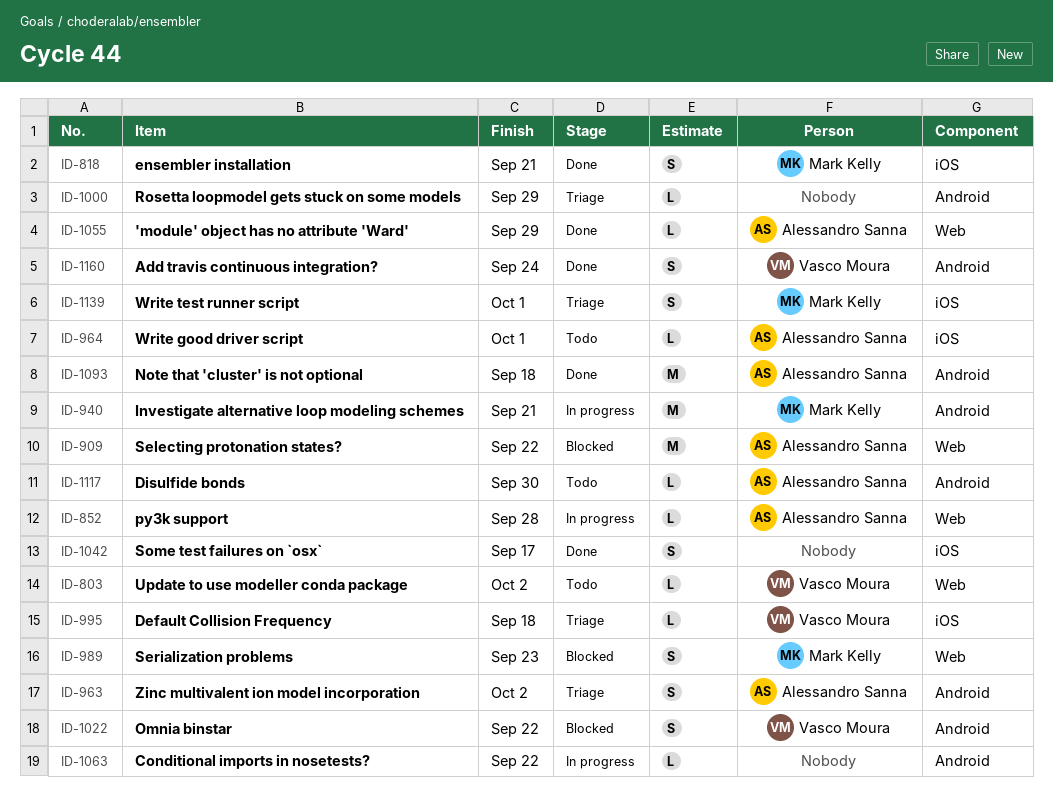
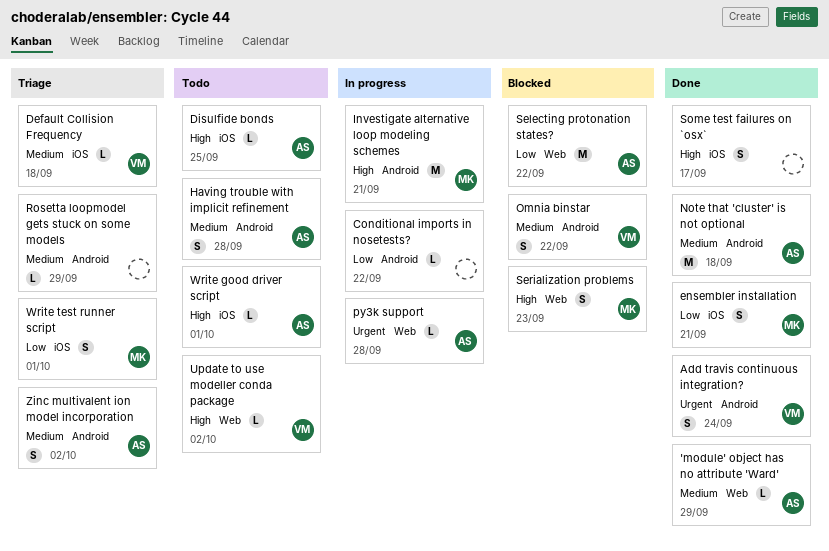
Disulfide bonds, label: Android -> iOS
Disulfide bonds, due: Sep 30 -> Sep 25
Having trouble with implicit refinement: none -> present

